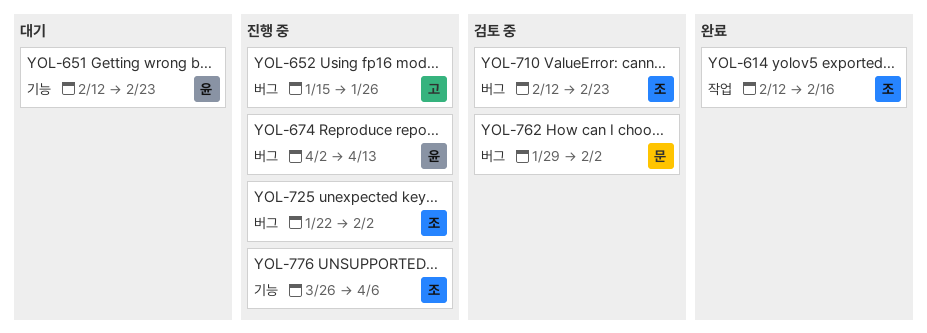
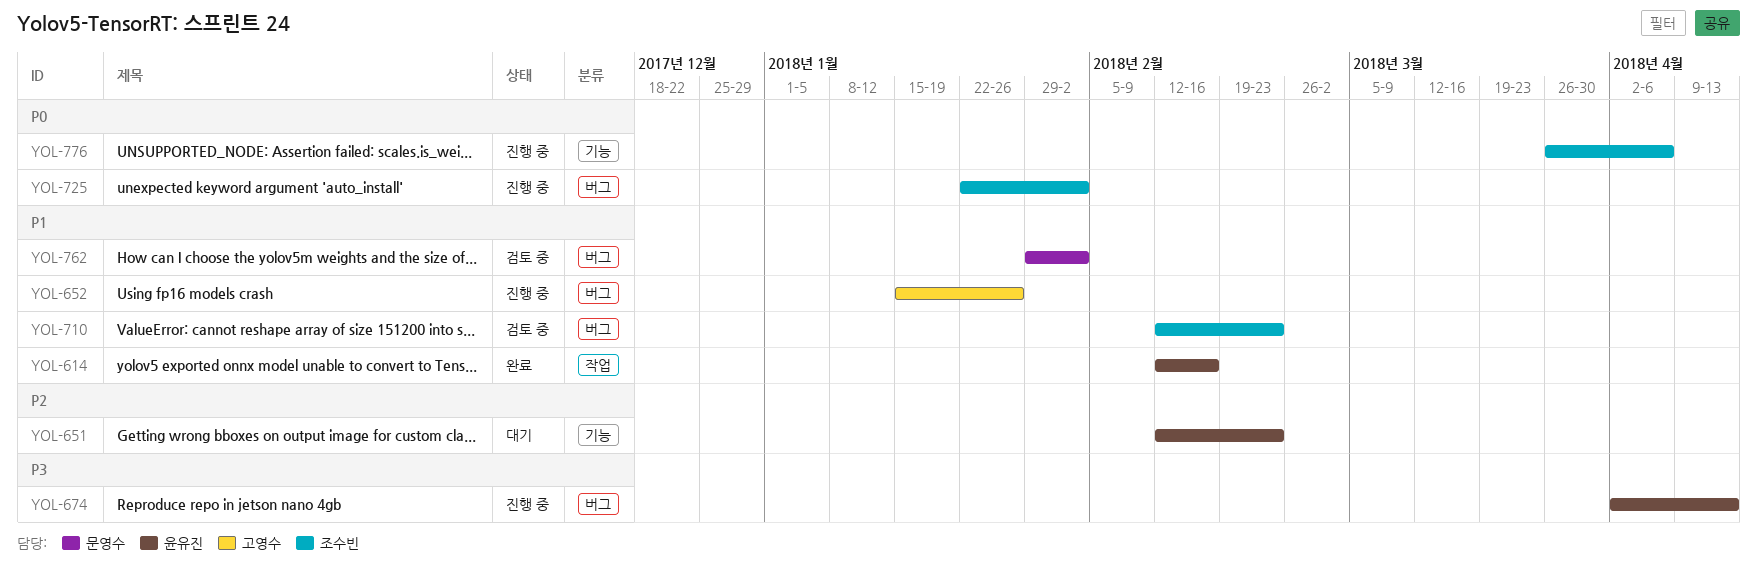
YOL-614, owner: 조수빈 -> 윤유진

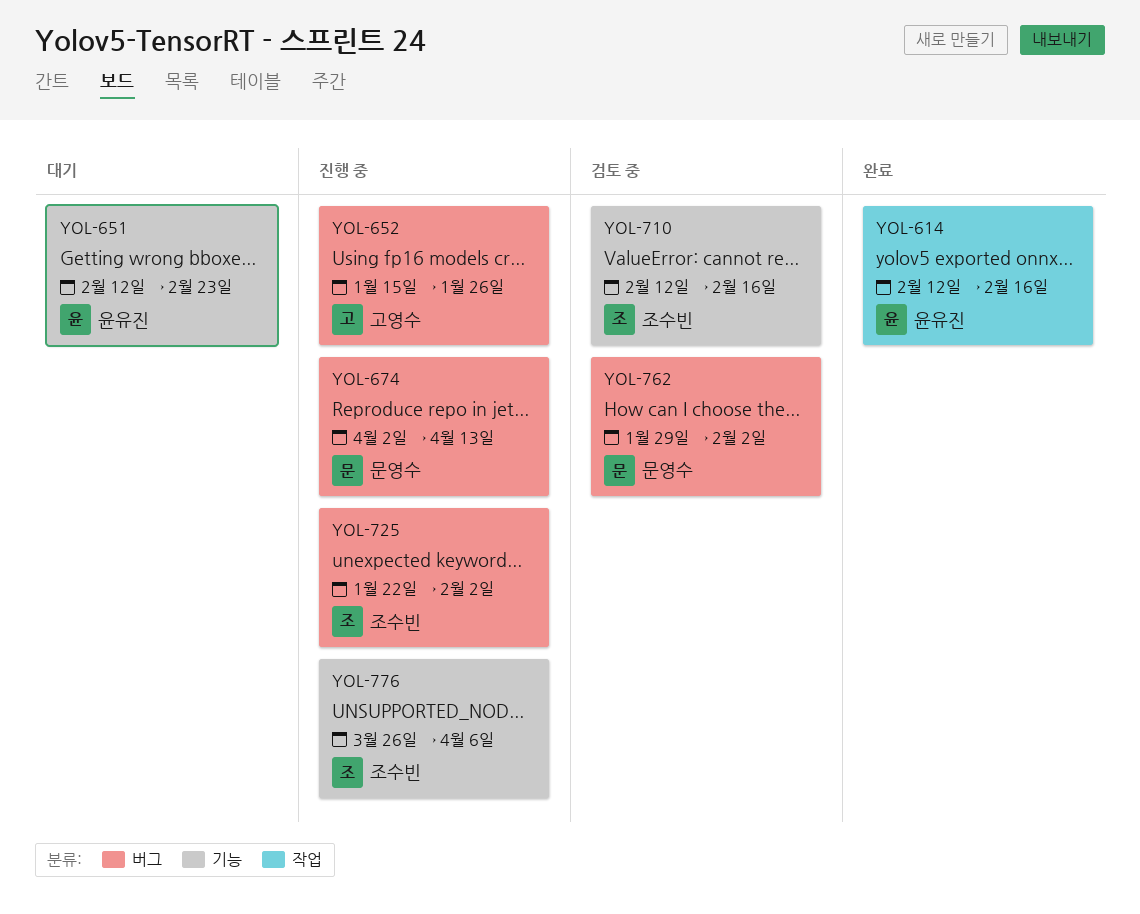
YOL-674, owner: 윤유진 -> 문영수
YOL-710, label: 버그 -> 기능
YOL-710, due: Feb 23 -> Feb 16

